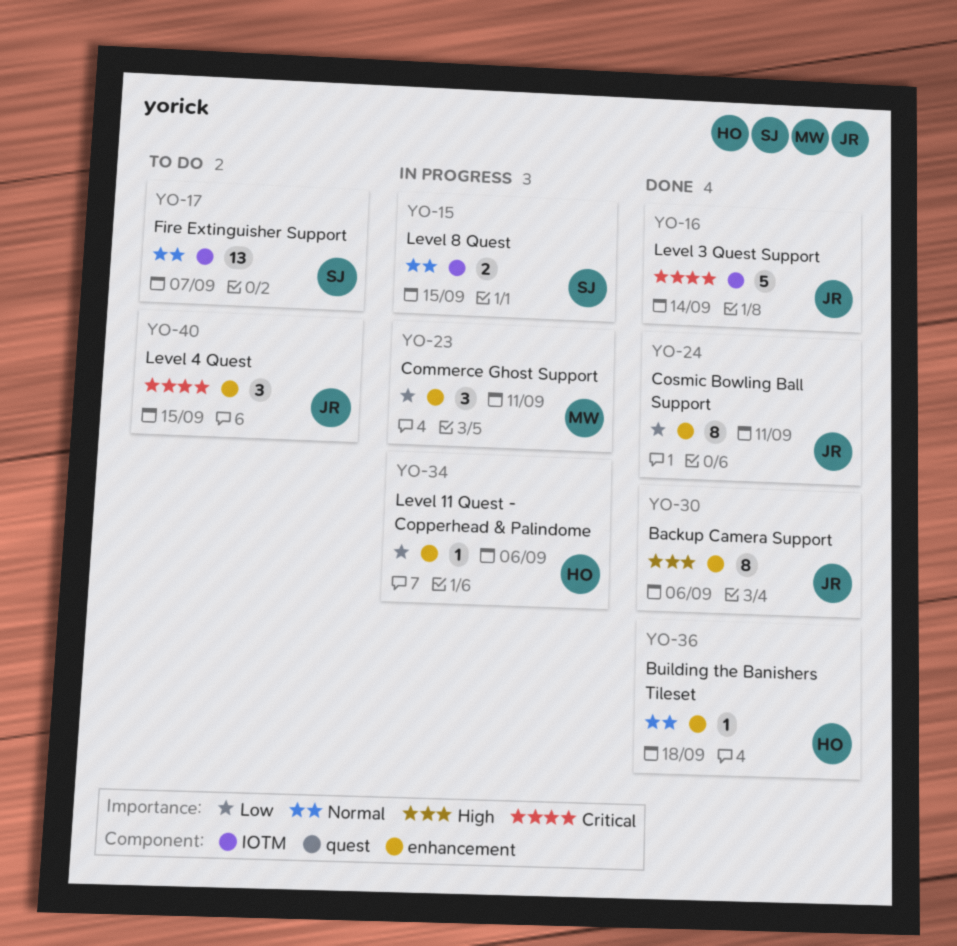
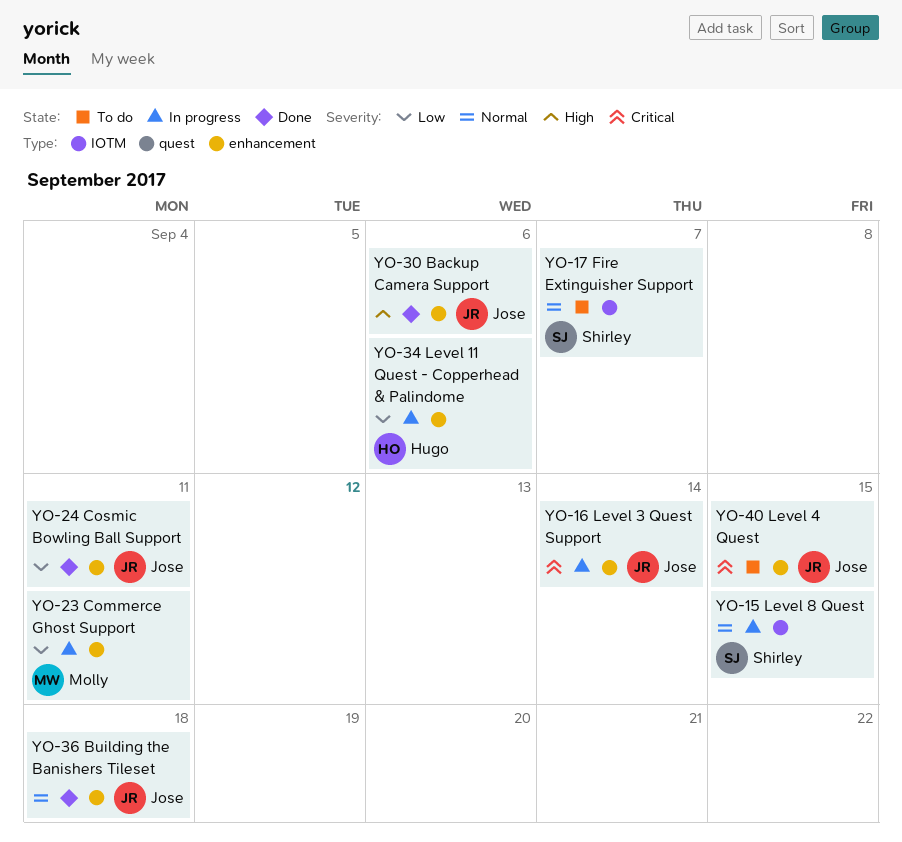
YO-16, status: Done -> In progress
YO-16, label: IOTM -> enhancement
YO-36, owner: Hugo -> Jose

